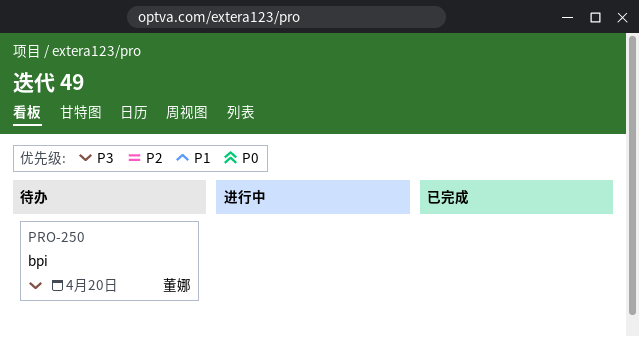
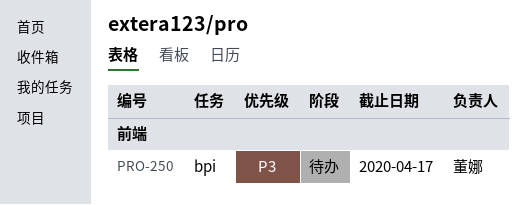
PRO-250, due: Apr 20 -> Apr 17

